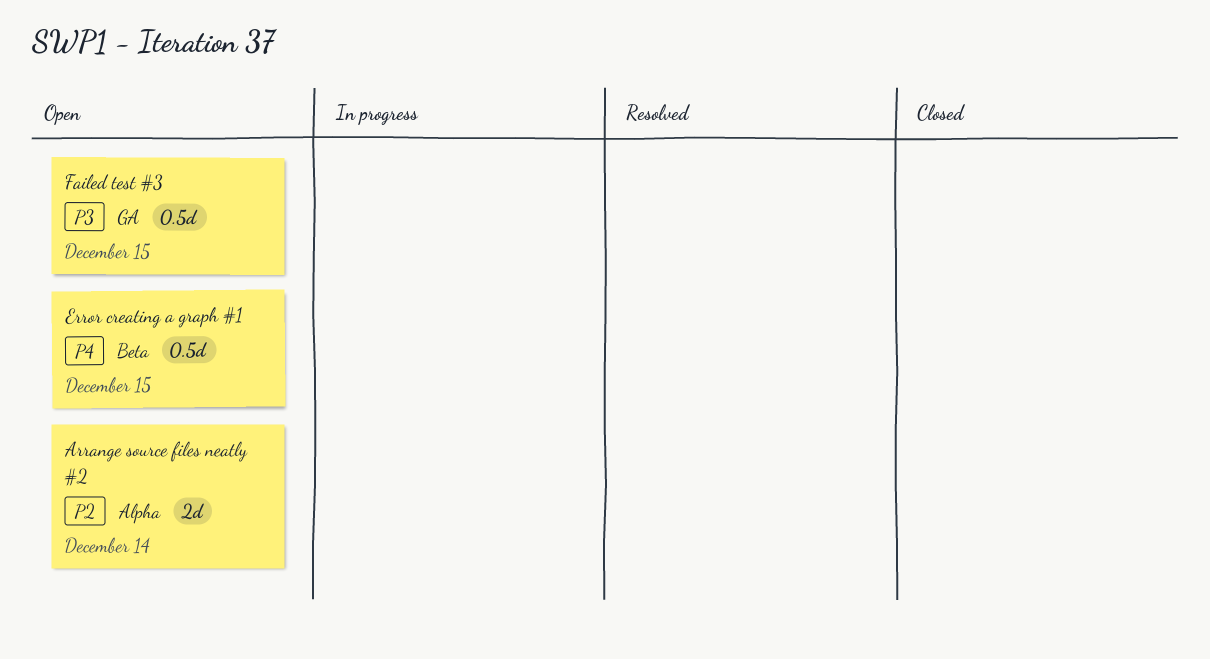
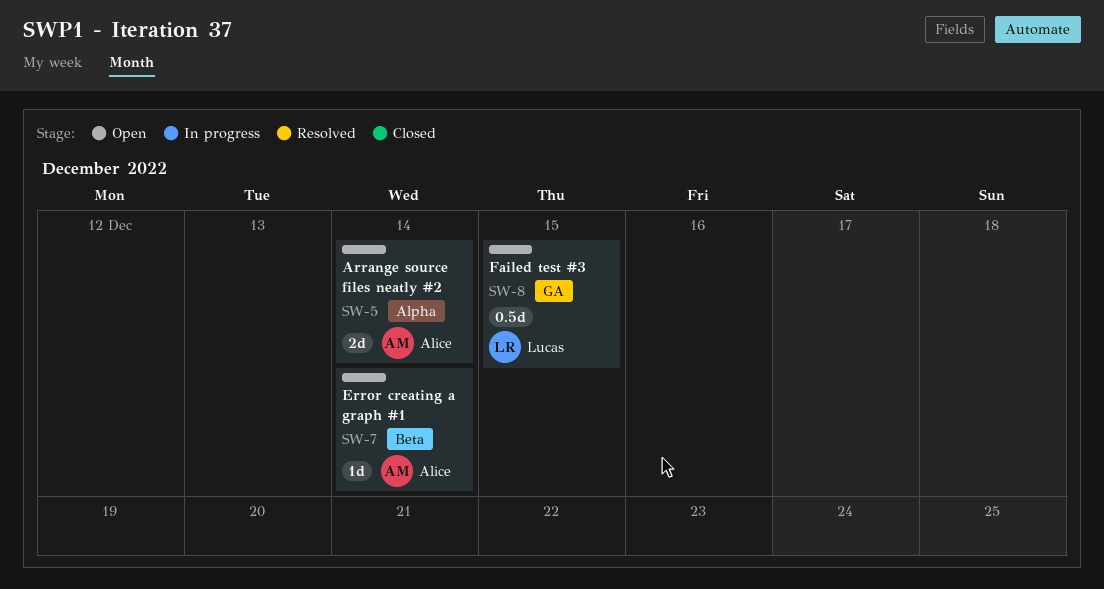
Error creating a graph #1, estimate: 0.5d -> 1d
Error creating a graph #1, due: Dec 15 -> Dec 14

